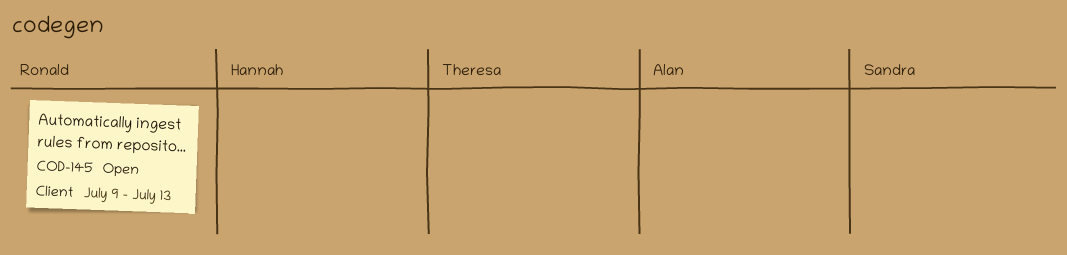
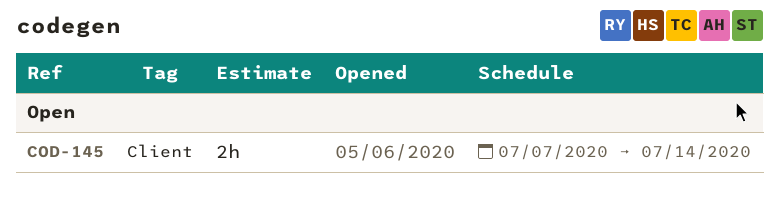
COD-145, start: Jul 9 -> Jul 7
COD-145, due: Jul 13 -> Jul 14

